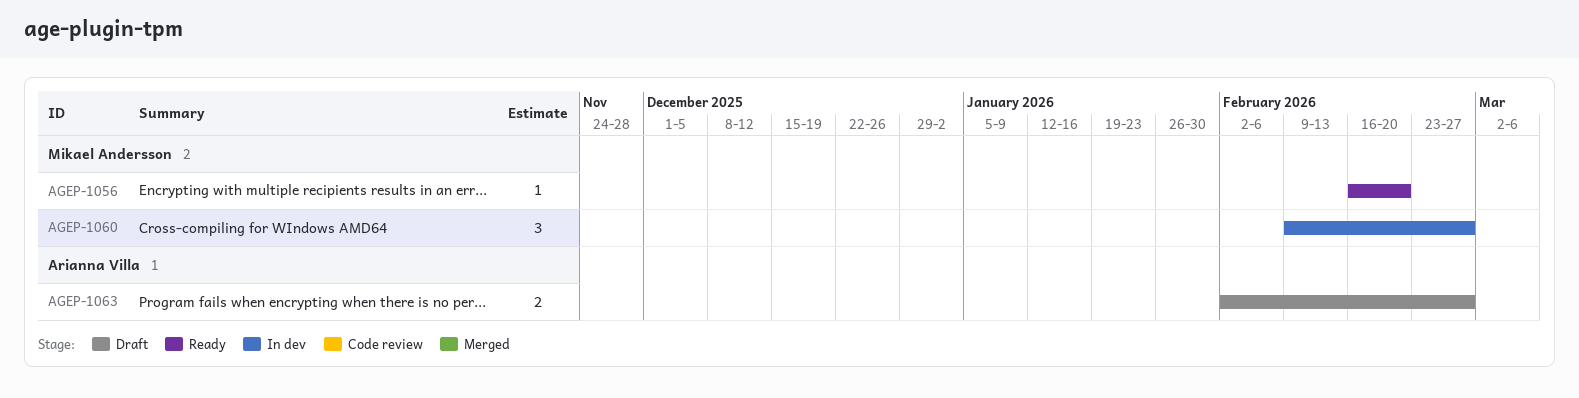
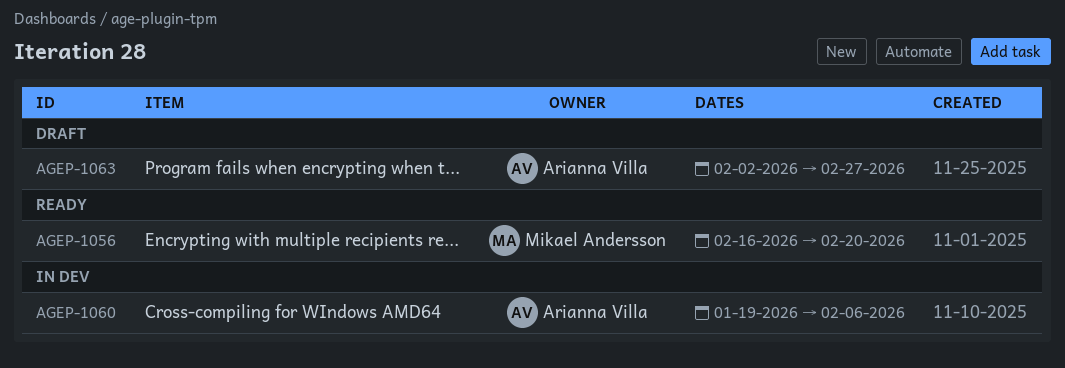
AGEP-1060, owner: Mikael Andersson -> Arianna Villa
AGEP-1060, start: Feb 9 -> Jan 19
AGEP-1060, due: Feb 27 -> Feb 6

